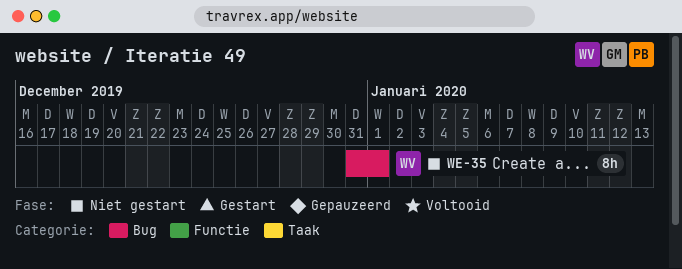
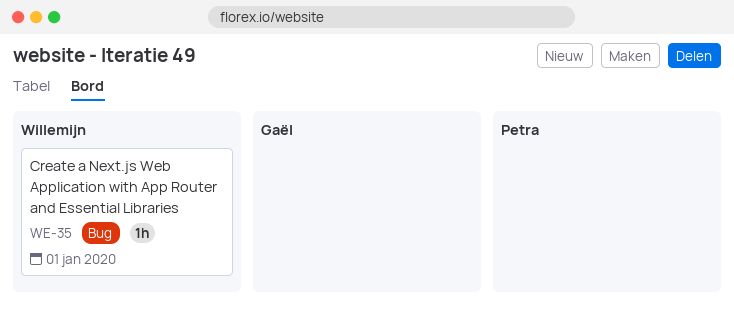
WE-35, estimate: 8h -> 1h

